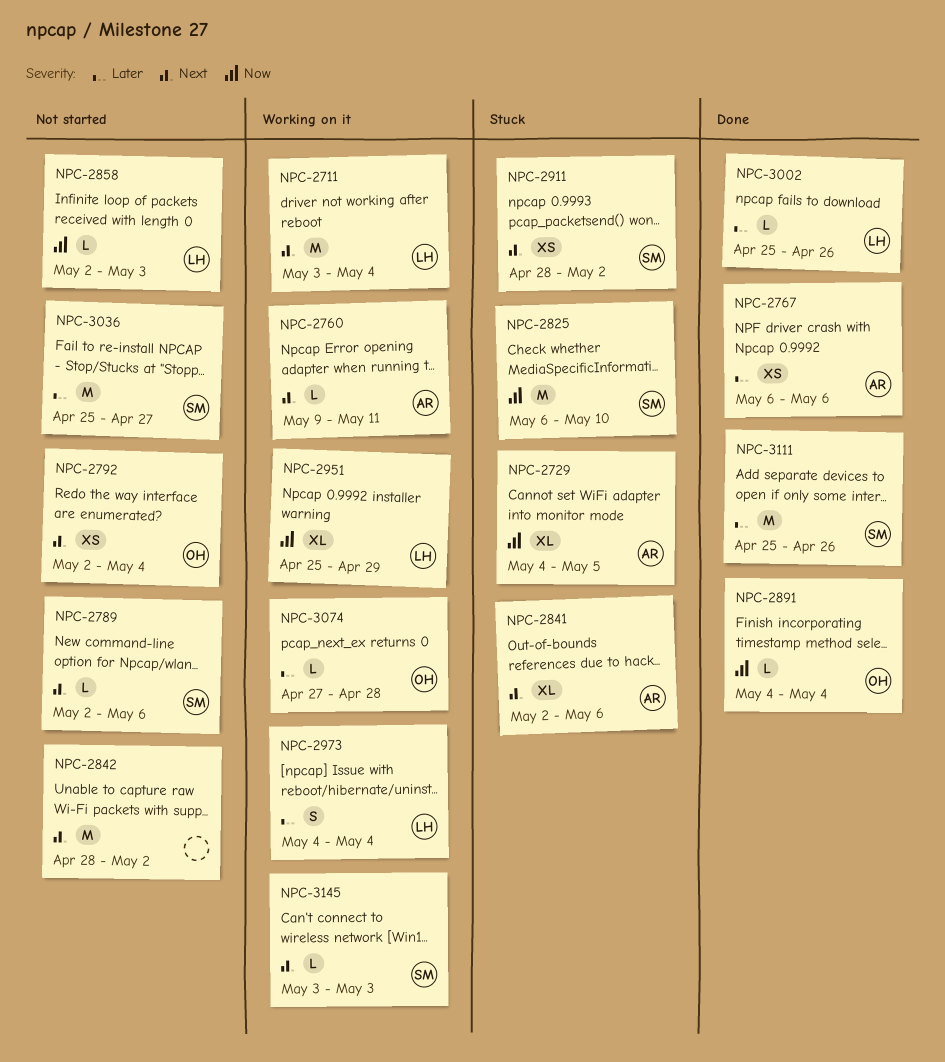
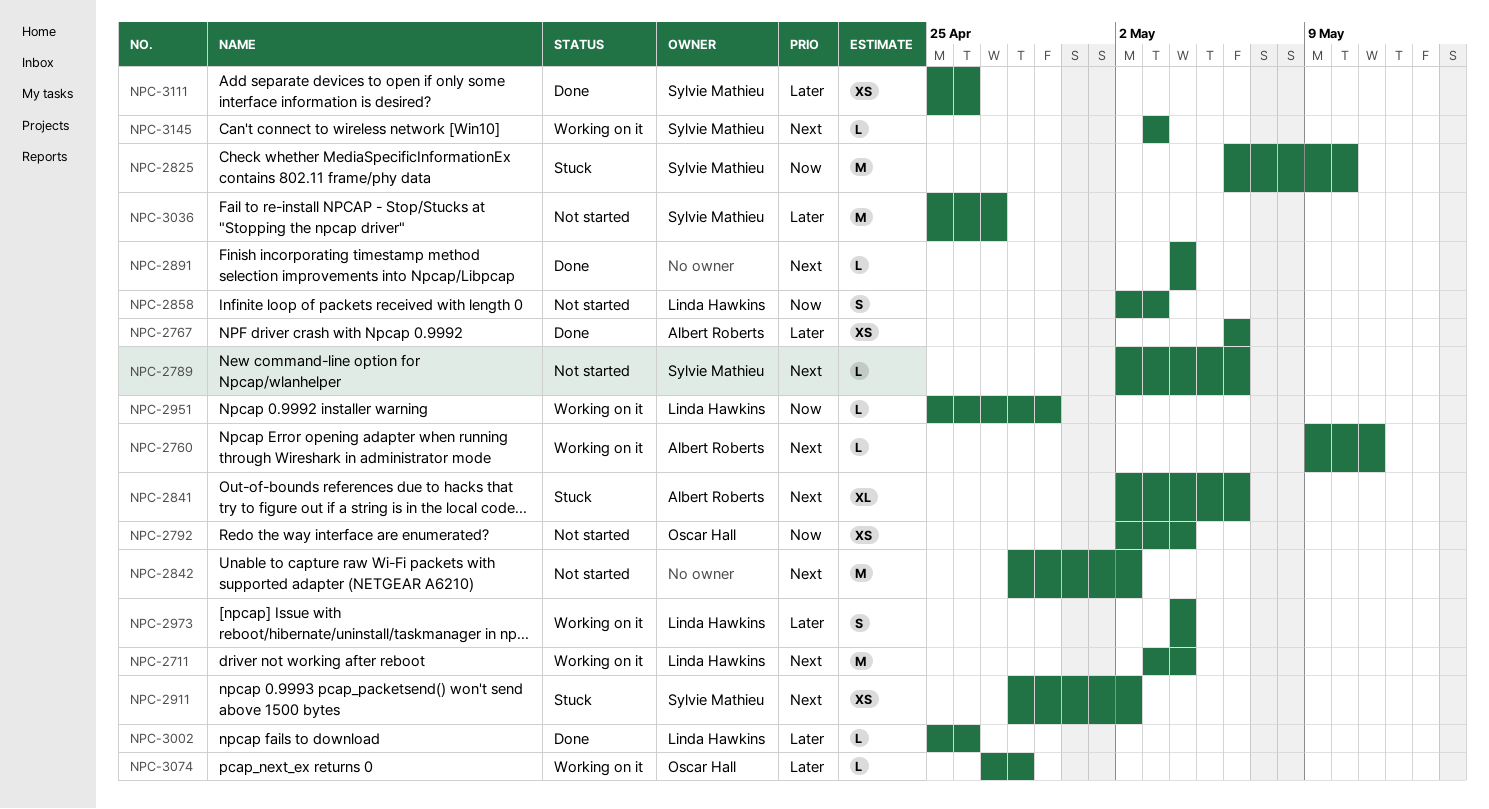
NPC-2729: present -> none
NPC-2792, priority: Next -> Now
NPC-2858, estimate: L -> S
NPC-2891, owner: Oscar Hall -> none
NPC-2891, priority: Now -> Next
NPC-2951, estimate: XL -> L
NPC-3111, estimate: M -> XS

